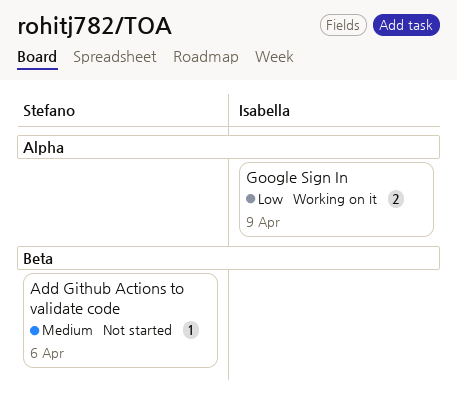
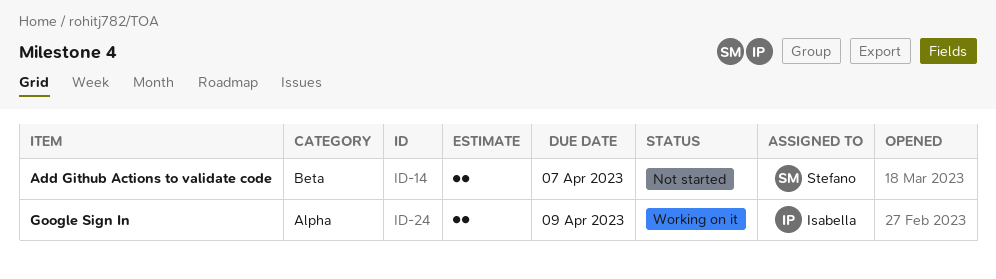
Add Github Actions to validate code, estimate: 1 -> 2
Add Github Actions to validate code, due: Apr 6 -> Apr 7

